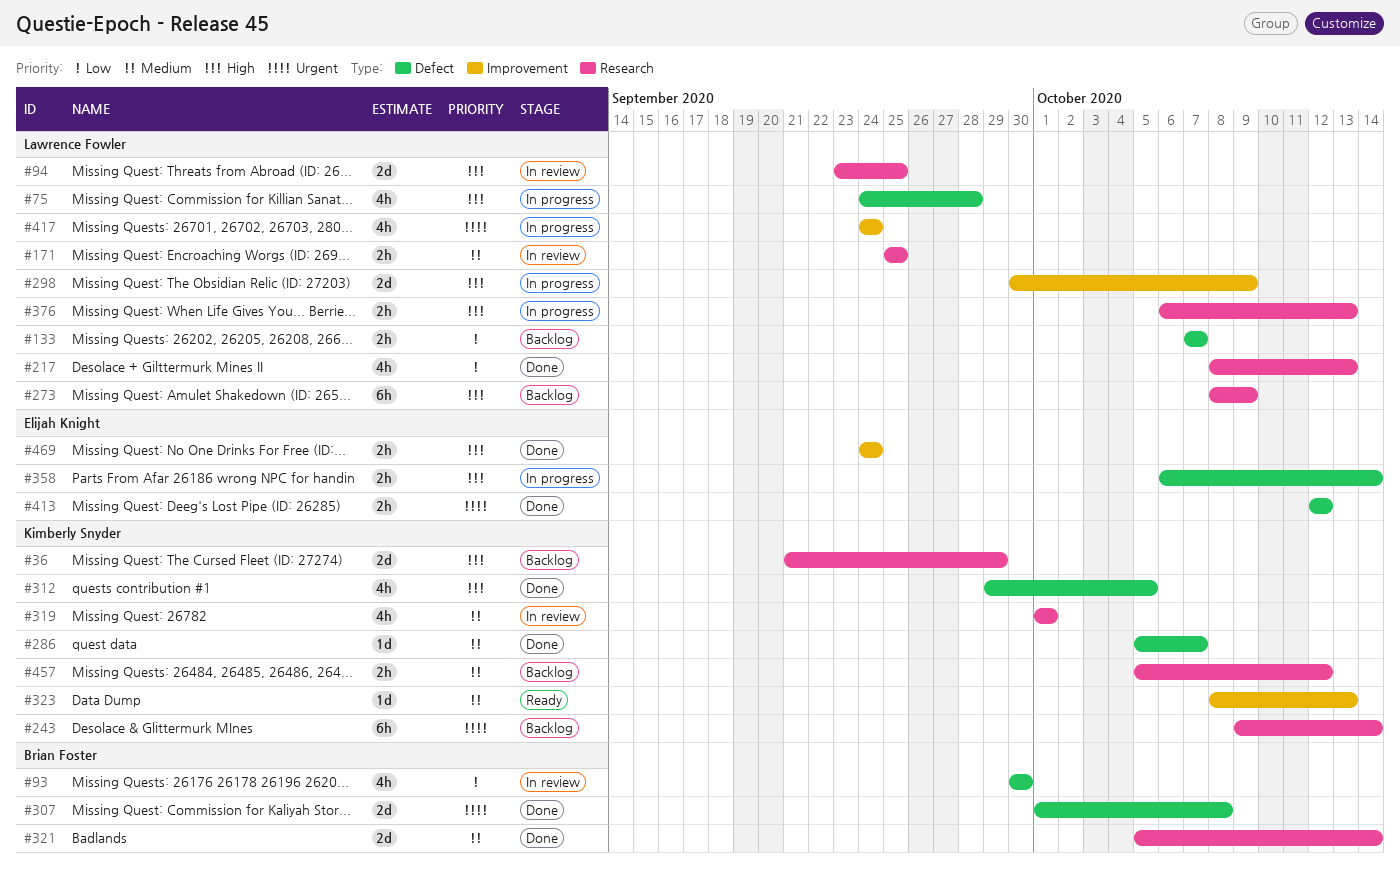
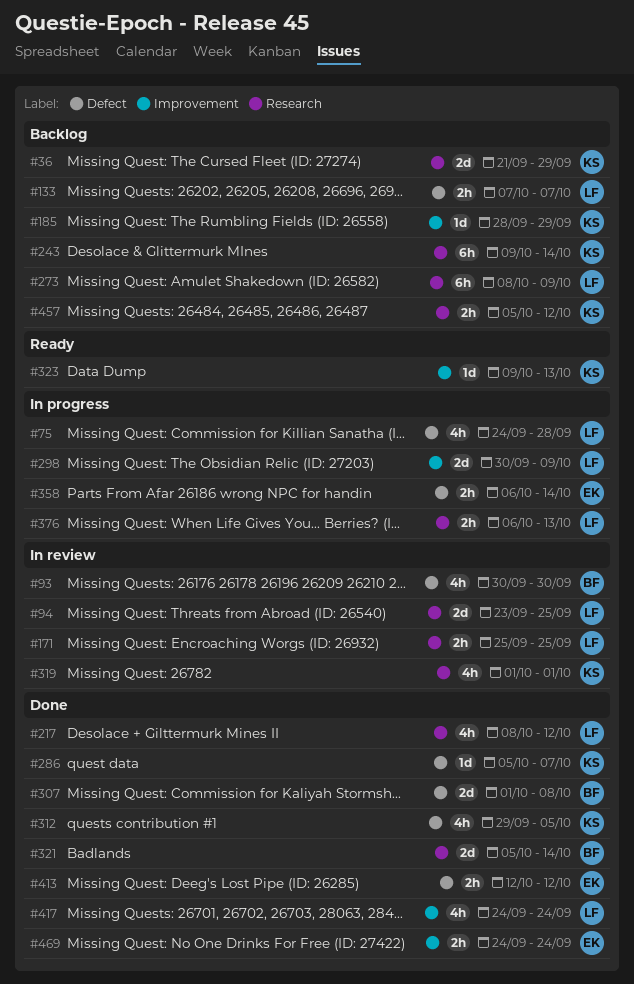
#185: none -> present
#217, due: Oct 13 -> Oct 12
#323, start: Oct 8 -> Oct 9
#417, status: In progress -> Done

